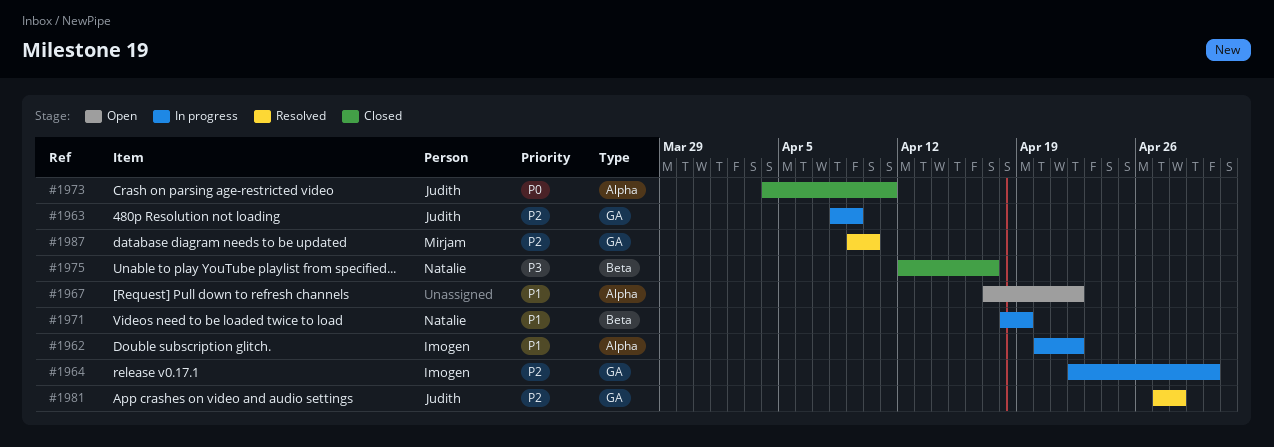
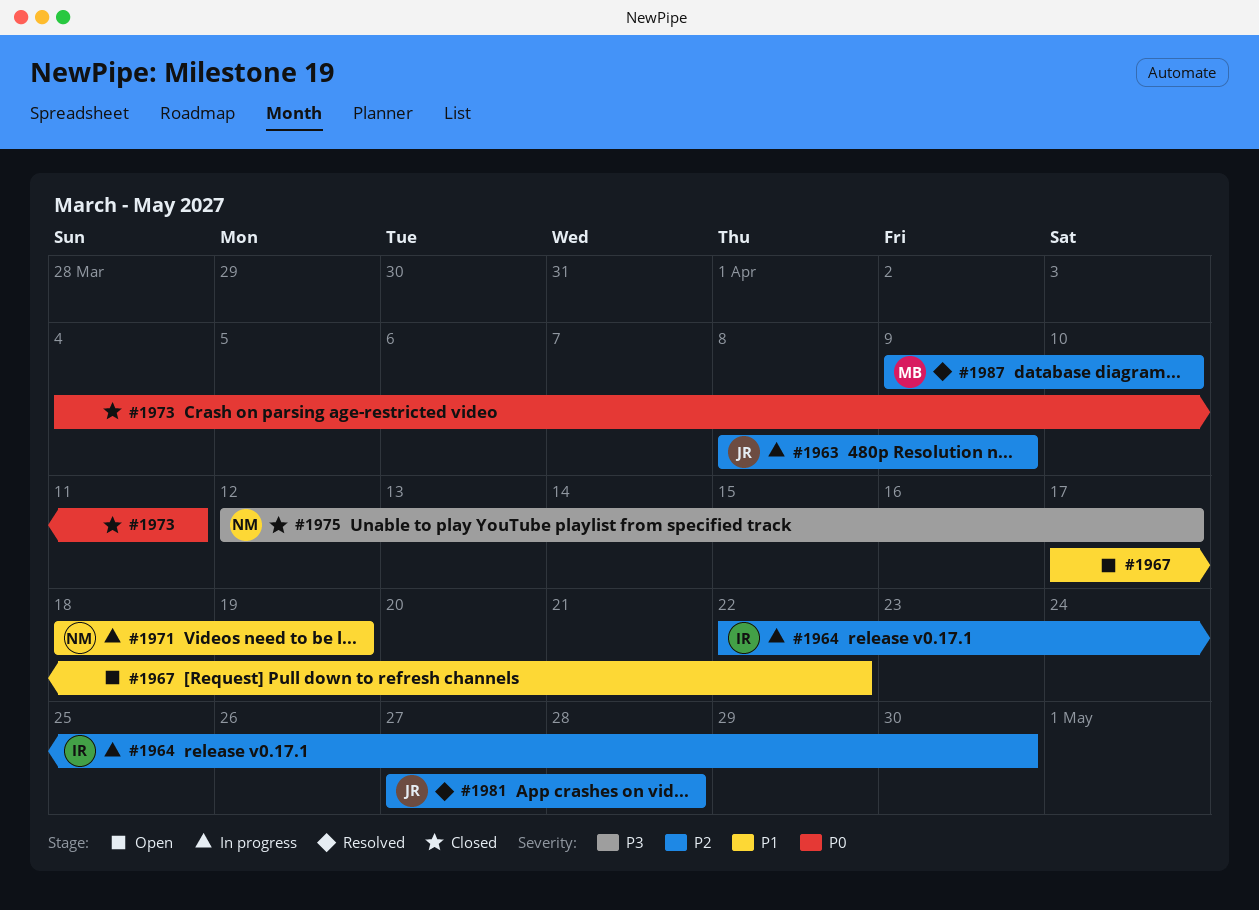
#1962: present -> none
#1973, owner: Judith -> none

